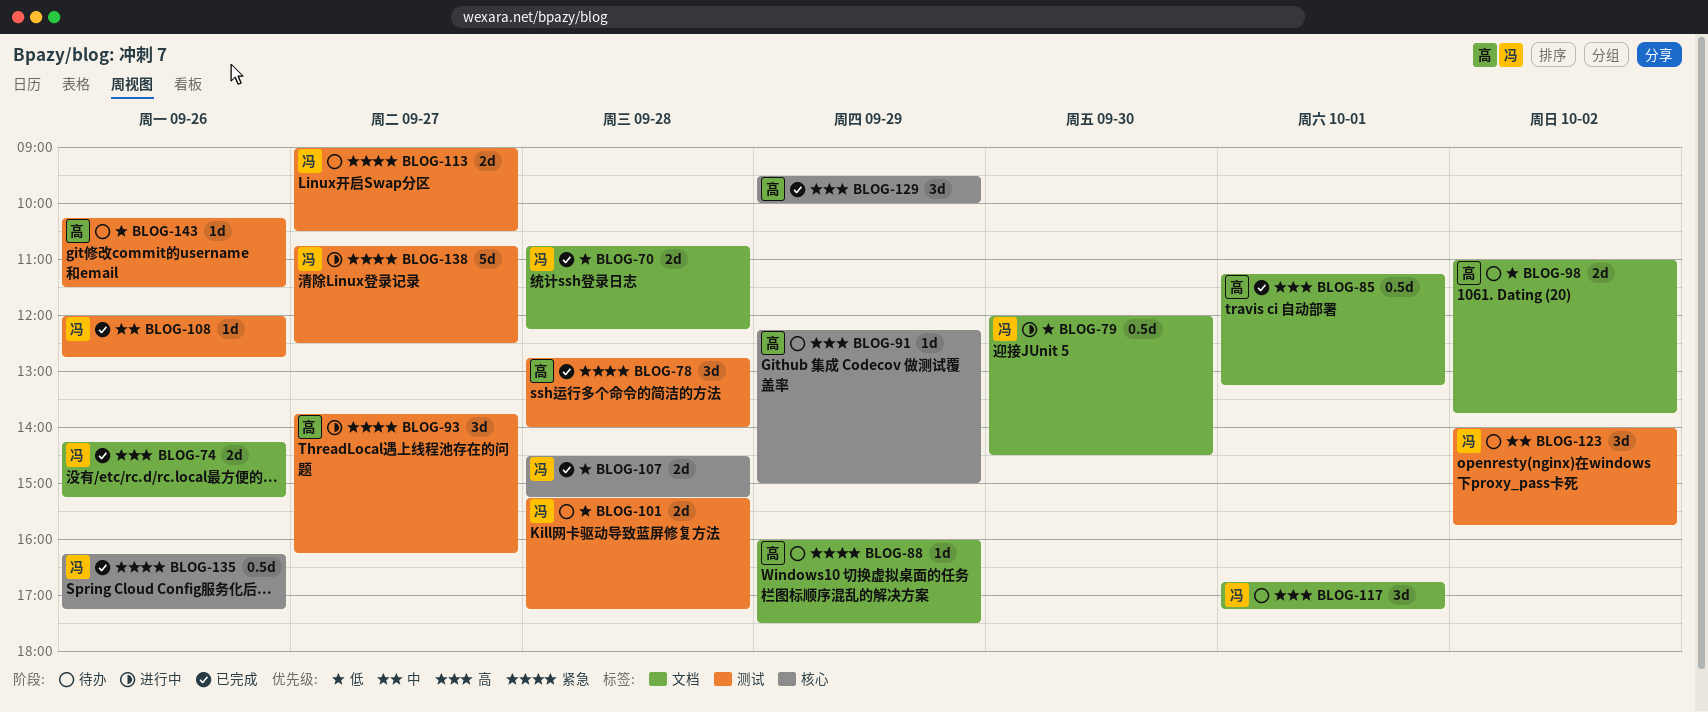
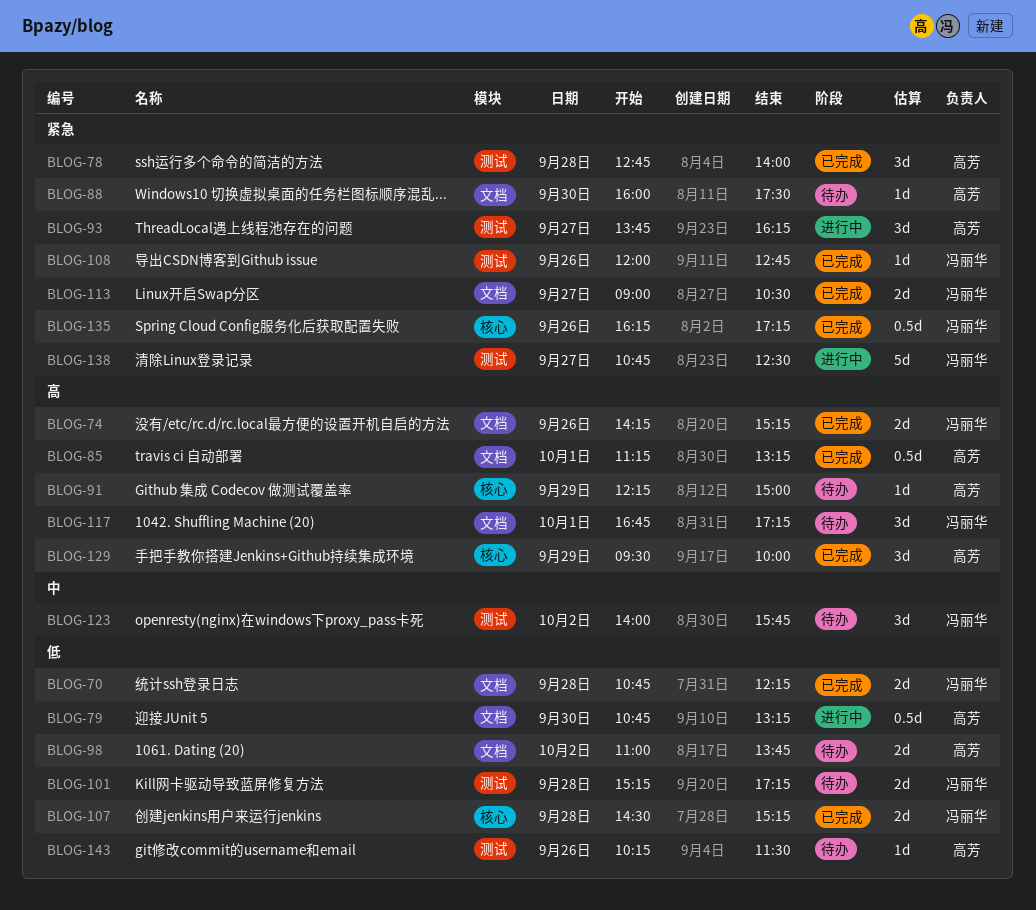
BLOG-79, owner: 冯丽华 -> 高芳
BLOG-79, begins: 12:00 -> 10:45
BLOG-79, ends: 14:30 -> 13:15
BLOG-88, day: Sep 29 -> Sep 30
BLOG-108, priority: 中 -> 紧急
BLOG-113, status: 待办 -> 已完成
BLOG-113, label: 测试 -> 文档

